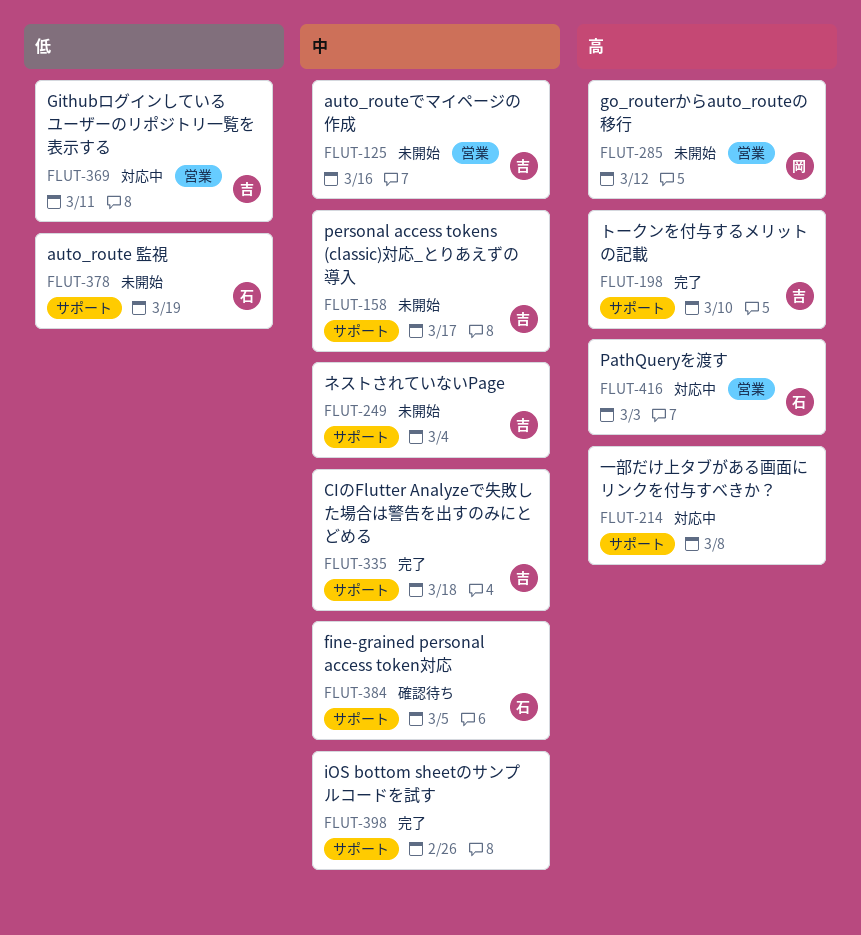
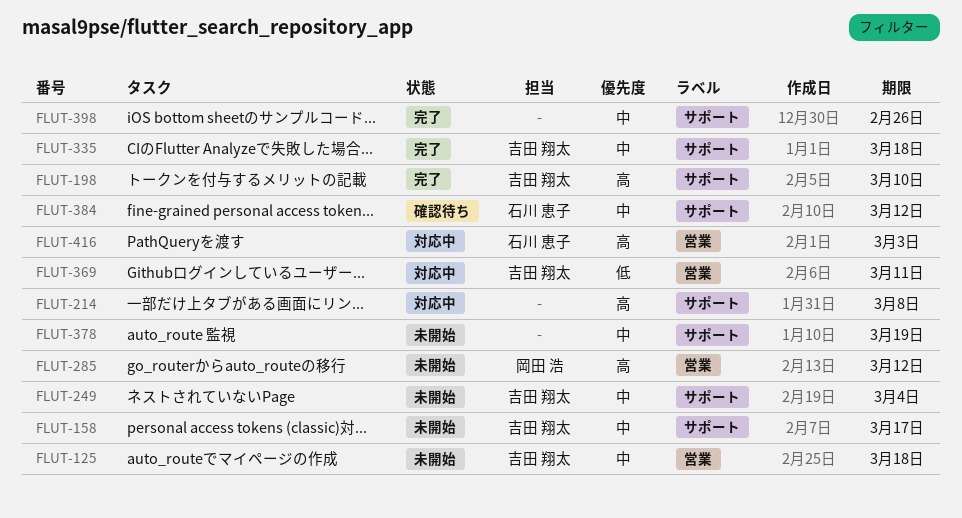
FLUT-125, due: Mar 16 -> Mar 18
FLUT-378, owner: 石川 恵子 -> none
FLUT-378, priority: 低 -> 中
FLUT-384, due: Mar 5 -> Mar 12

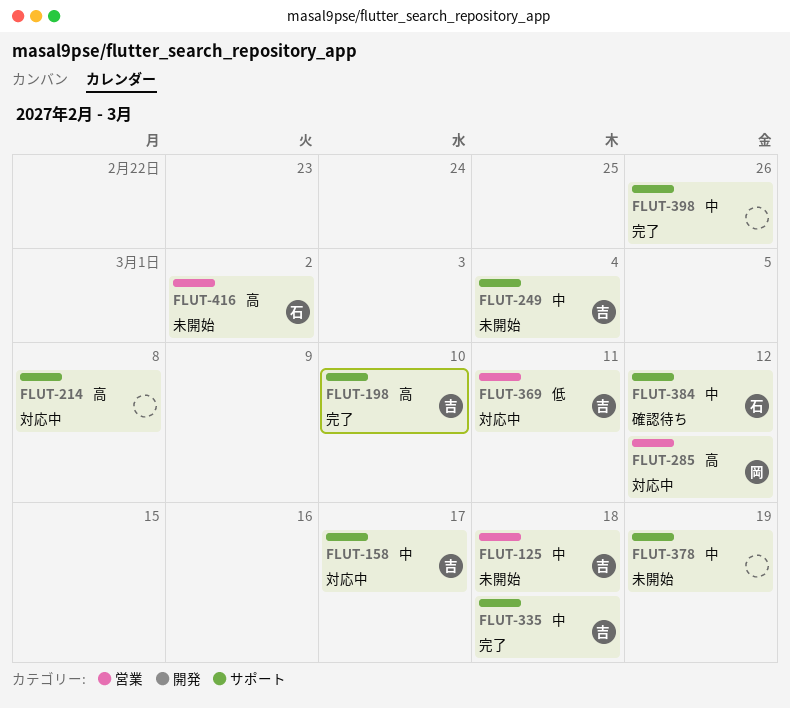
FLUT-158, status: 未開始 -> 対応中
FLUT-285, status: 未開始 -> 対応中
FLUT-416, status: 対応中 -> 未開始
FLUT-416, due: Mar 3 -> Mar 2

